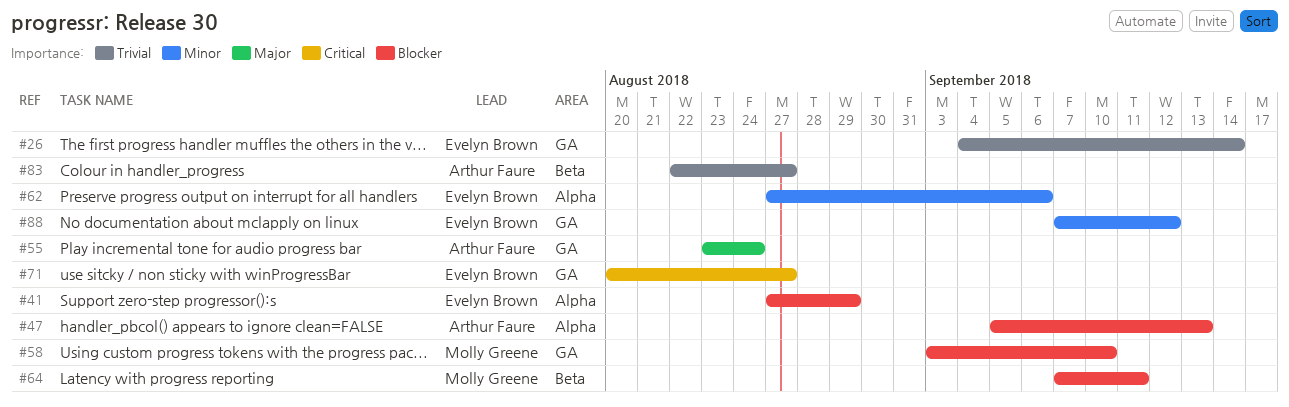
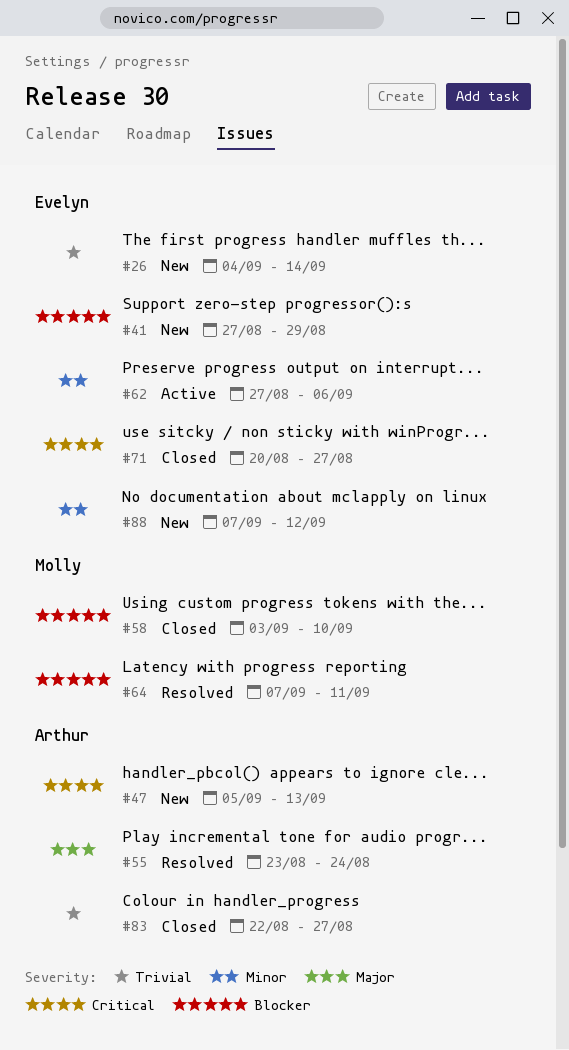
#47, priority: Blocker -> Critical

